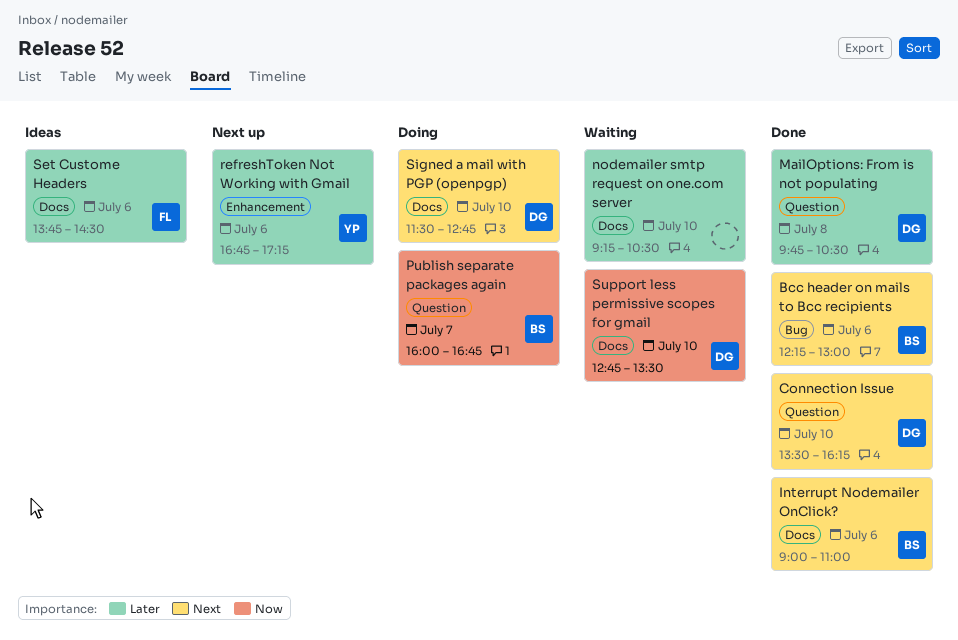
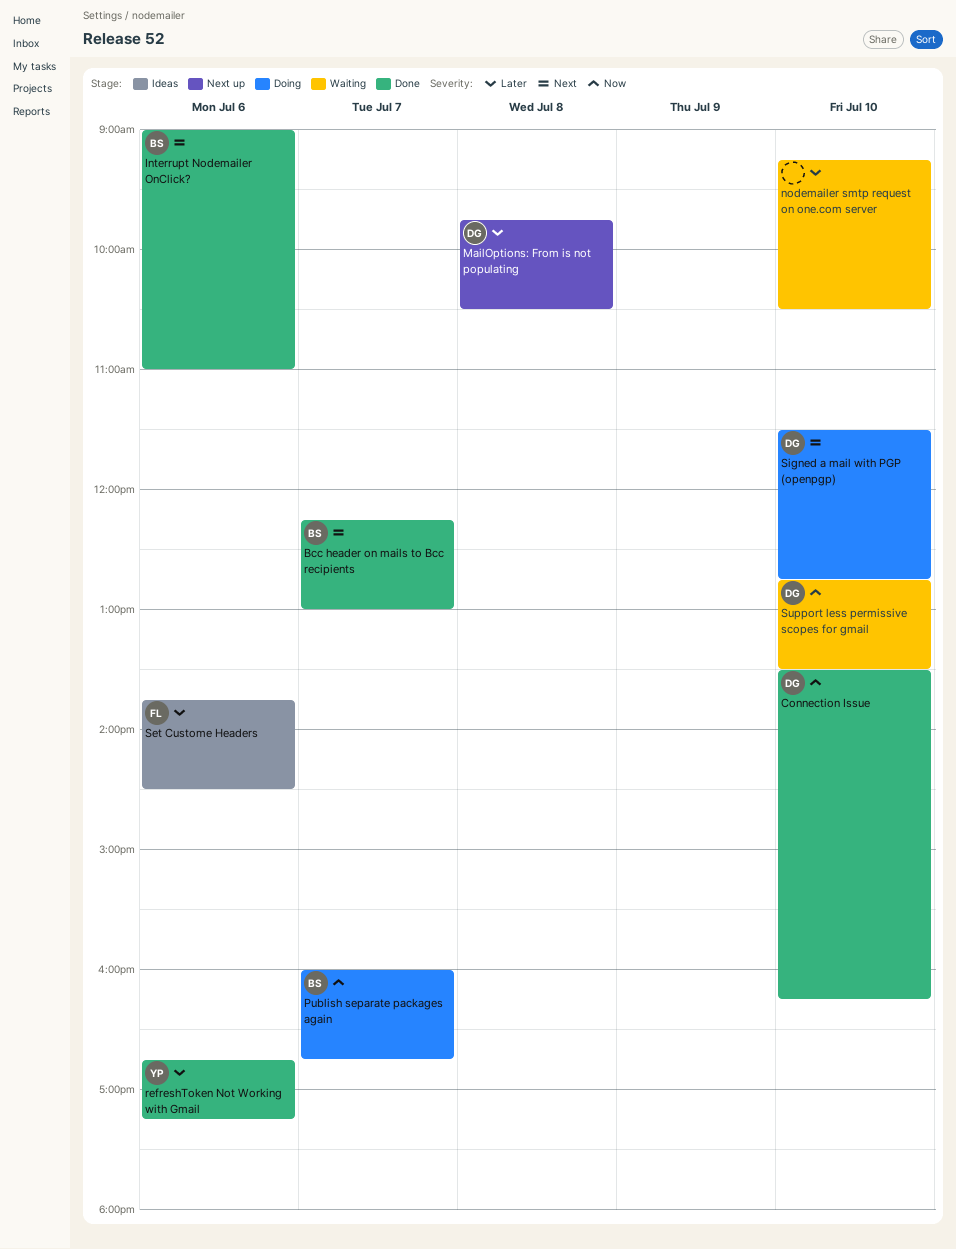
Bcc header on mails to Bcc recipients, day: Jul 6 -> Jul 7
Connection Issue, priority: Next -> Now
MailOptions: From is not populating, status: Done -> Next up
refreshToken Not Working with Gmail, status: Next up -> Done

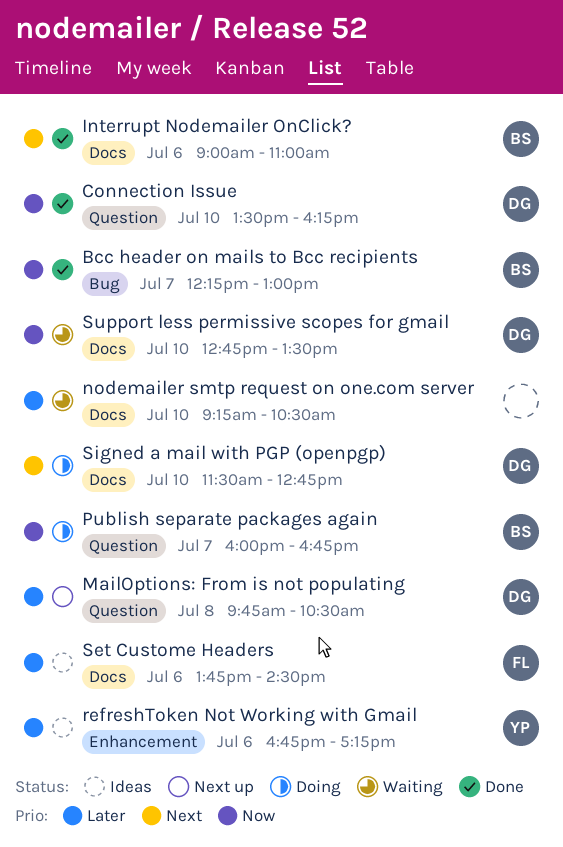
Bcc header on mails to Bcc recipients, priority: Next -> Now
refreshToken Not Working with Gmail, status: Done -> Ideas

